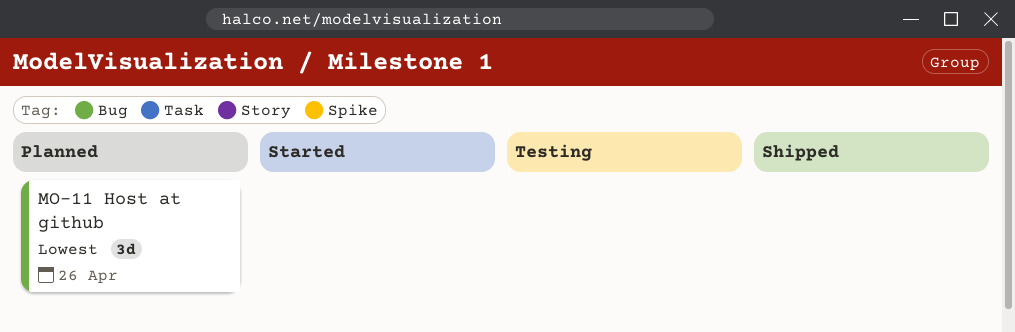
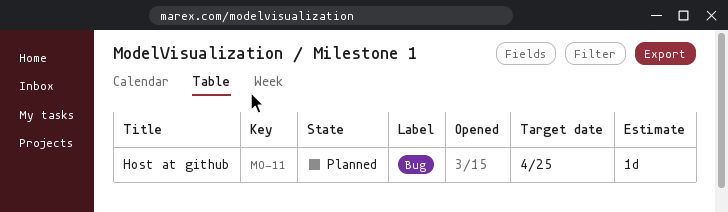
MO-11, estimate: 3d -> 1d
MO-11, due: Apr 26 -> Apr 25

